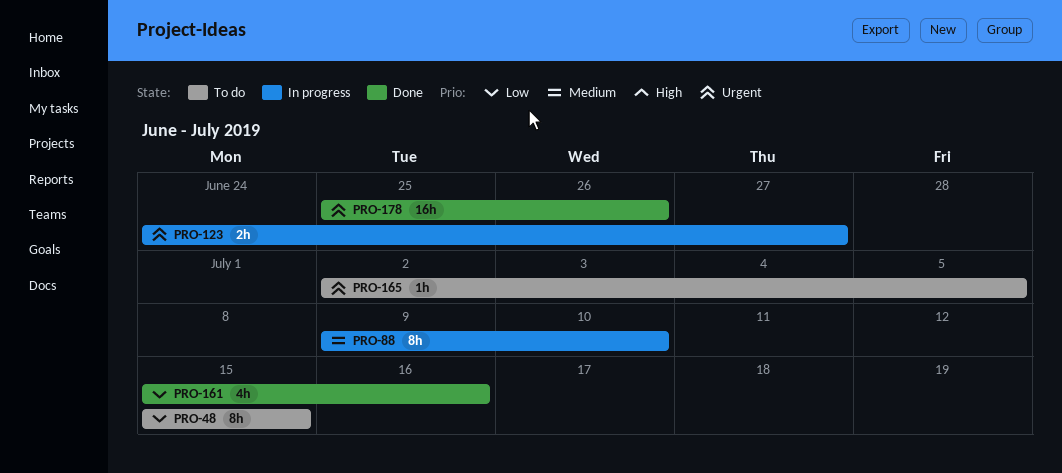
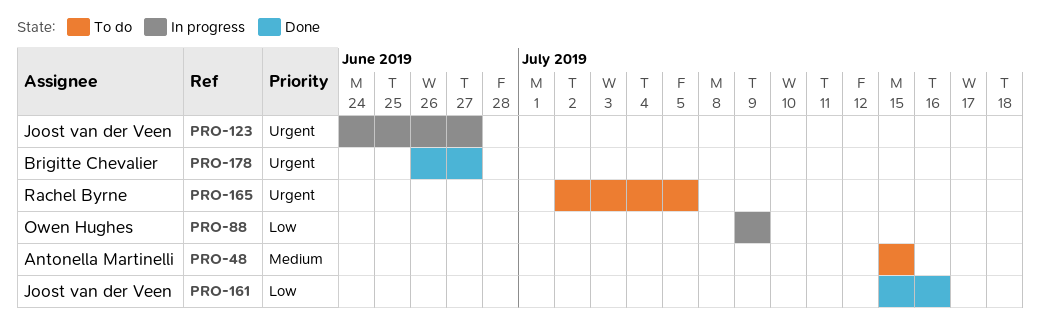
PRO-48, priority: Low -> Medium
PRO-88, priority: Medium -> Low
PRO-88, due: Jul 10 -> Jul 9
PRO-178, start: Jun 25 -> Jun 26
PRO-178, due: Jun 26 -> Jun 27

